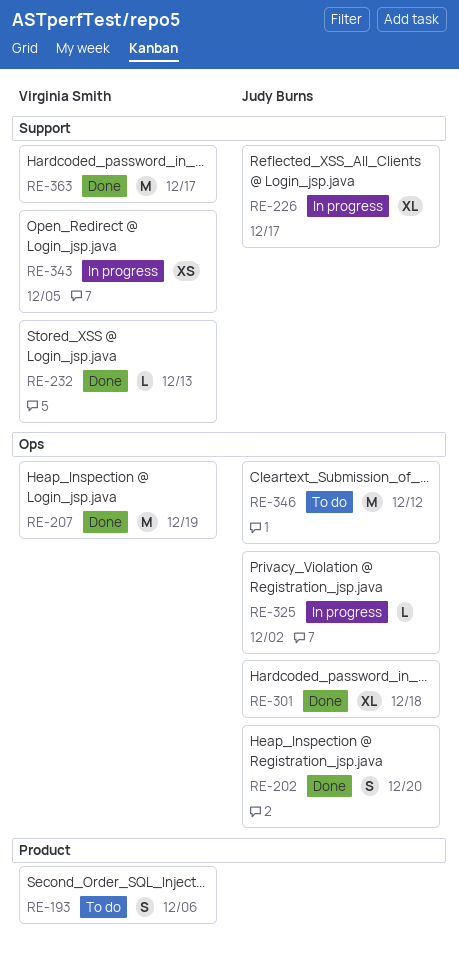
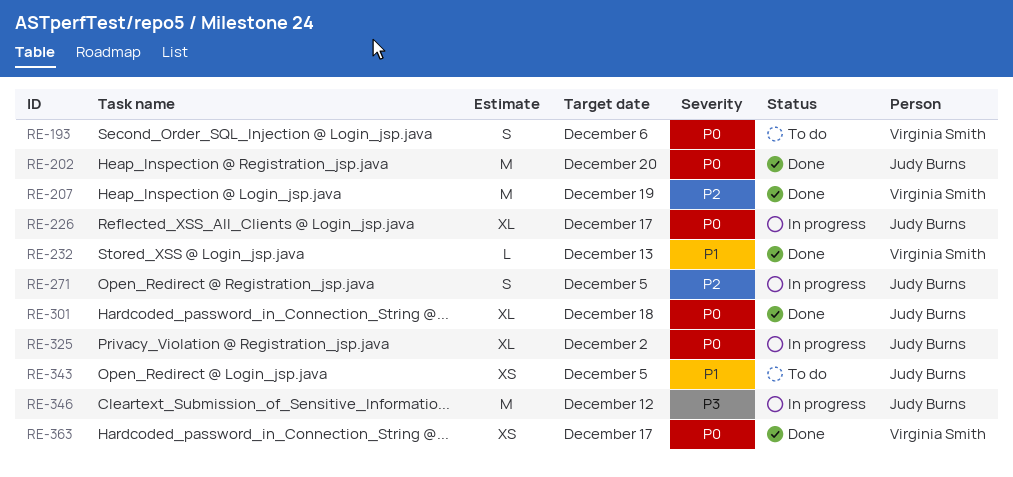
RE-202, estimate: S -> M
RE-271: none -> present
RE-325, estimate: L -> XL
RE-343, status: In progress -> To do
RE-343, owner: Virginia Smith -> Judy Burns
RE-346, status: To do -> In progress
RE-363, estimate: M -> XS

